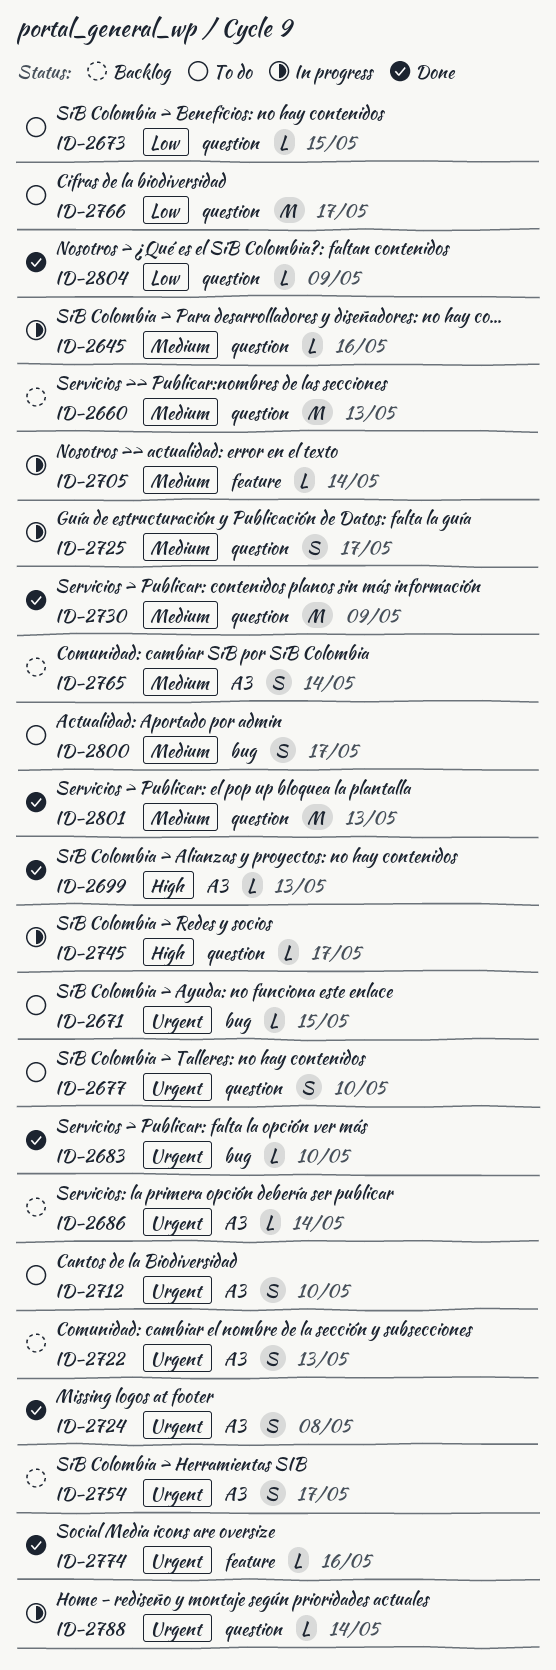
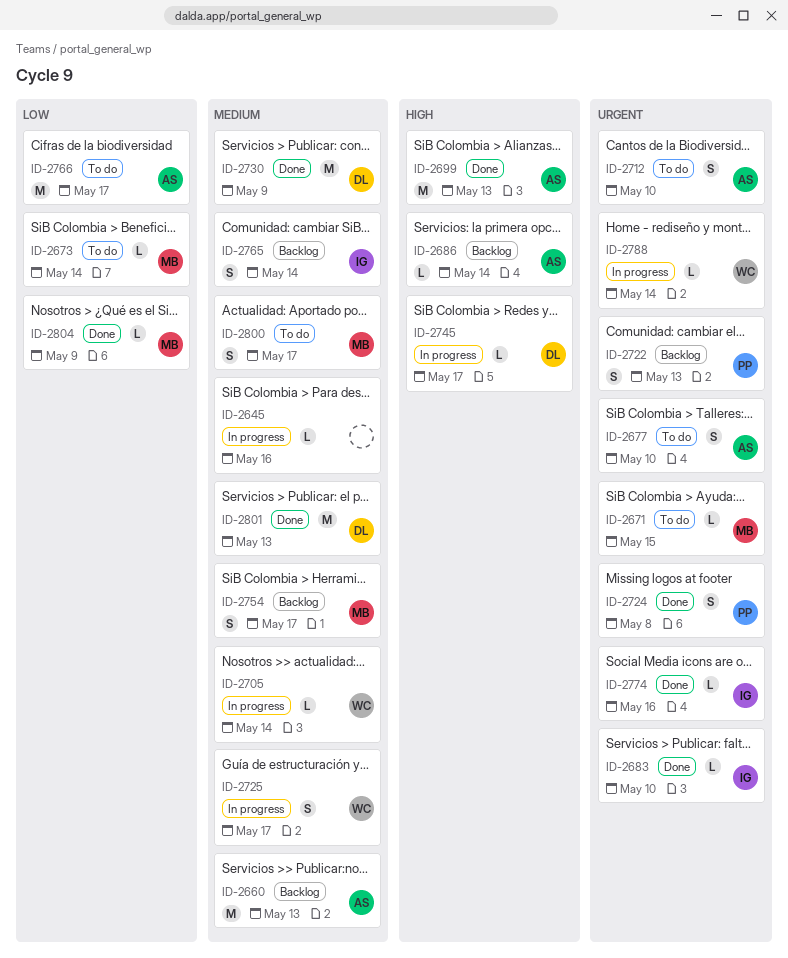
ID-2673, due: May 15 -> May 14
ID-2686, priority: Urgent -> High
ID-2699, estimate: L -> M
ID-2754, priority: Urgent -> Medium

